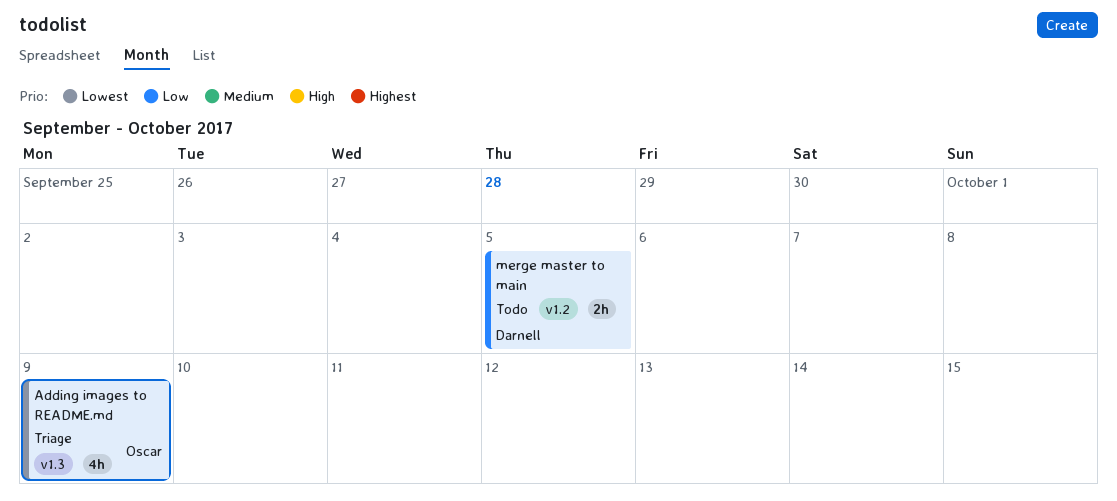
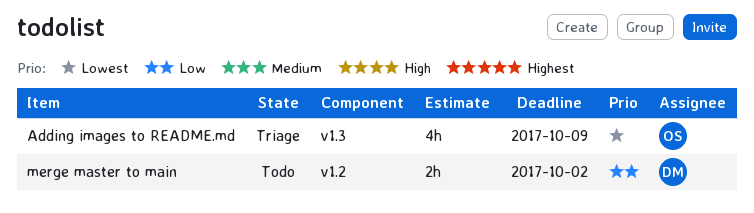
merge master to main, due: Oct 5 -> Oct 2

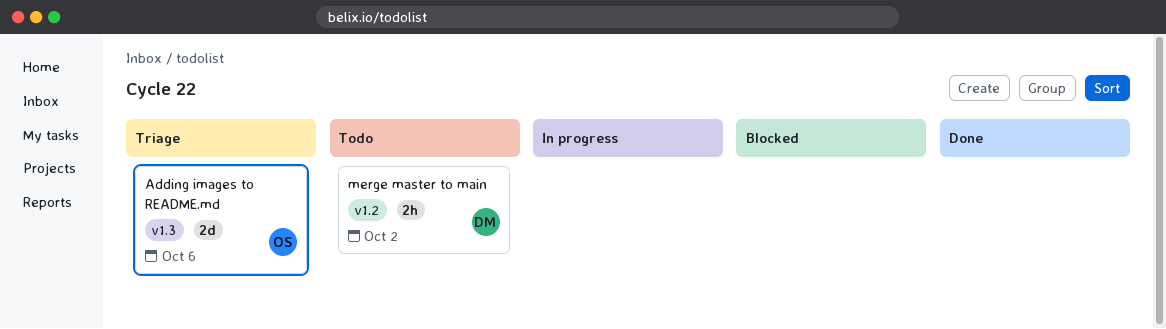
Adding images to README.md, estimate: 4h -> 2d
Adding images to README.md, due: Oct 9 -> Oct 6

